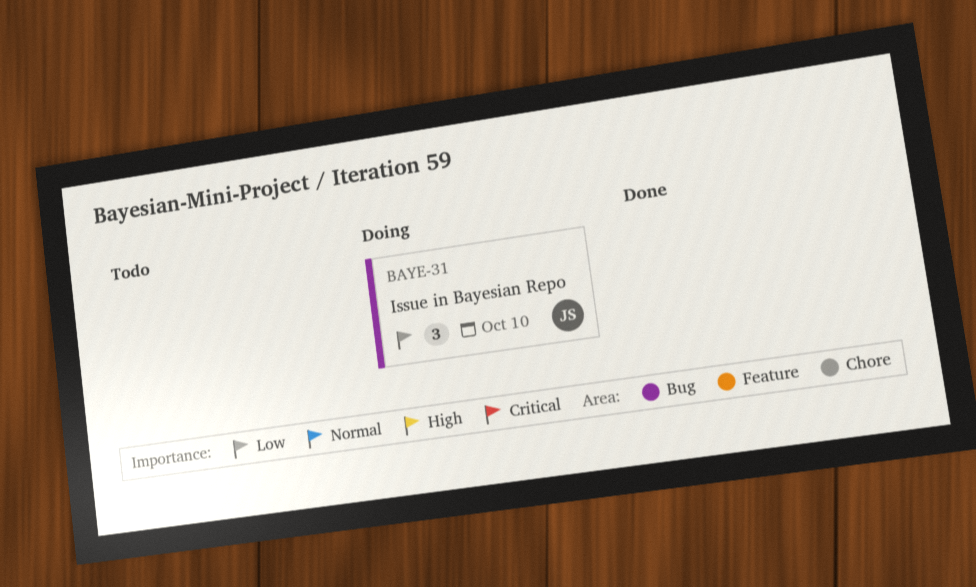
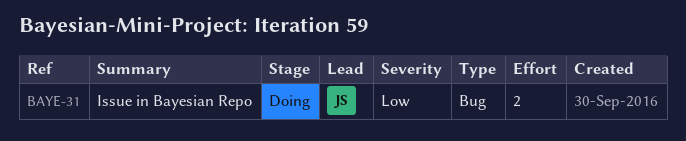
BAYE-31, estimate: 3 -> 2

